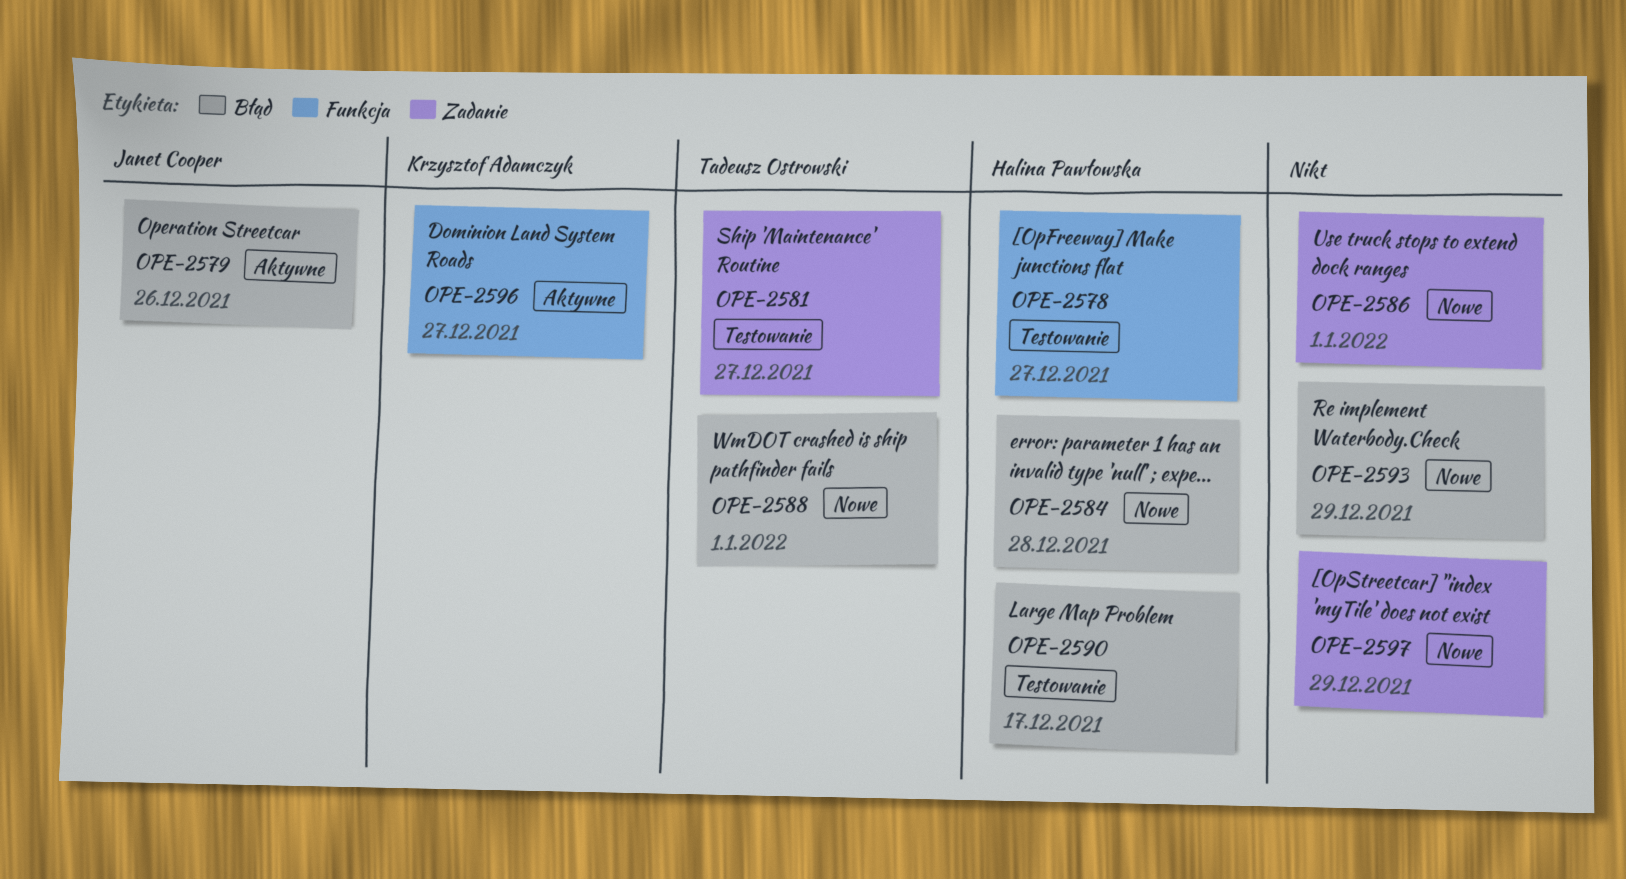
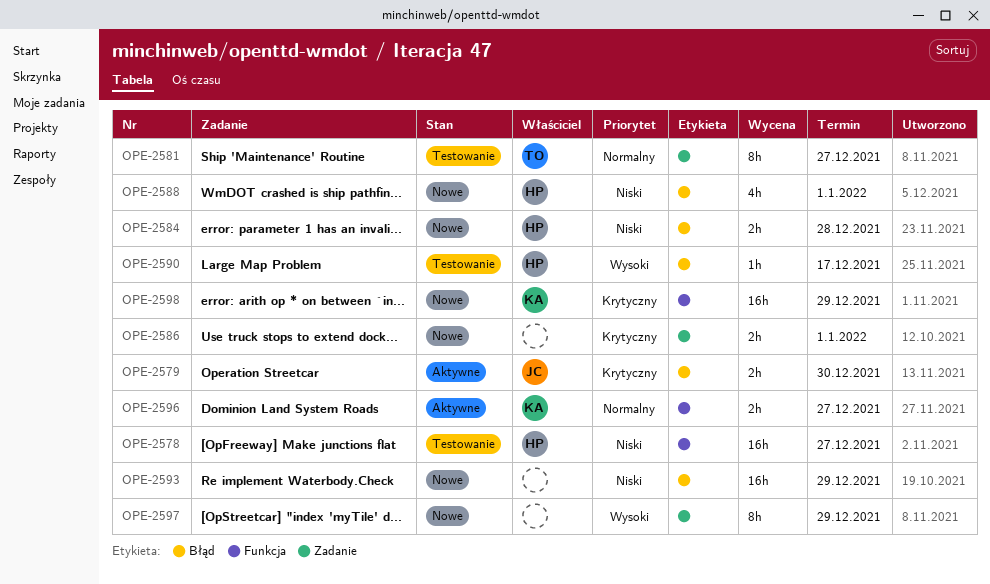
OPE-2579, due: Dec 26 -> Dec 30
OPE-2588, owner: Tadeusz Ostrowski -> Halina Pawłowska
OPE-2598: none -> present

